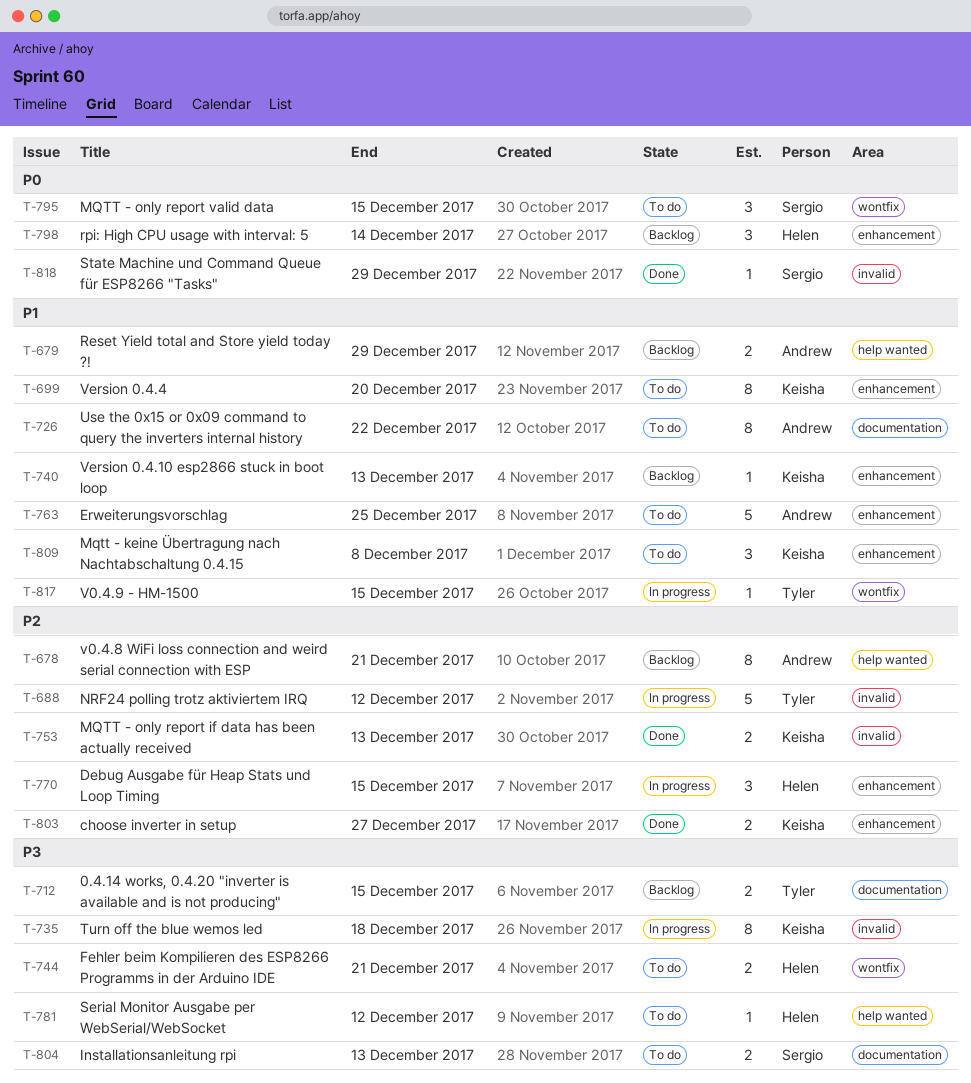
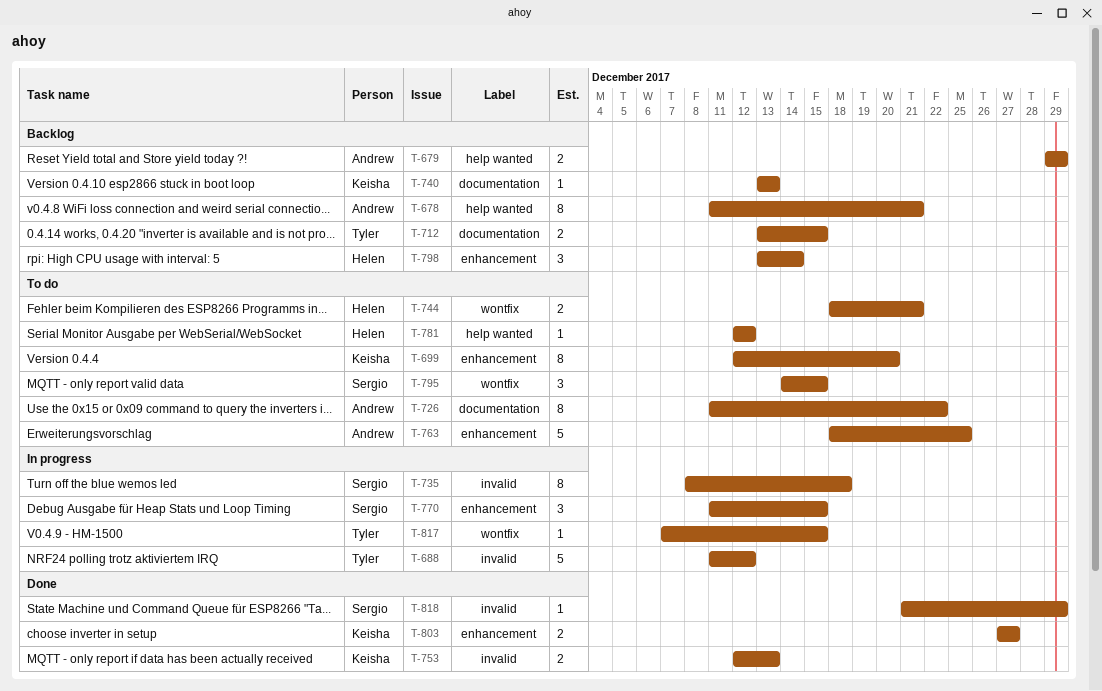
T-735, owner: Keisha -> Sergio
T-740, label: enhancement -> documentation
T-770, owner: Helen -> Sergio
T-804: present -> none
T-809: present -> none

